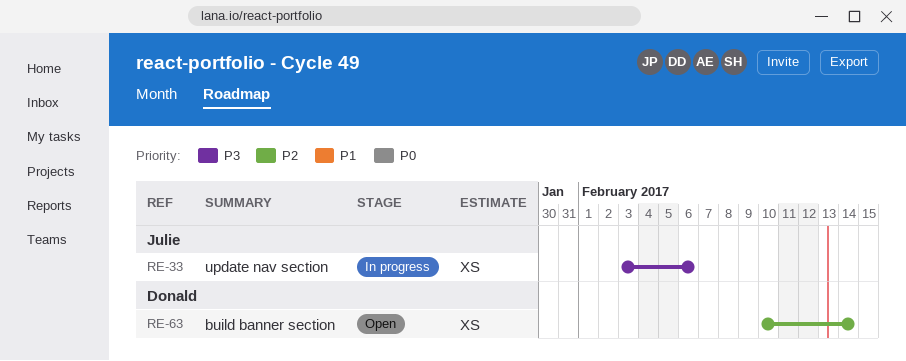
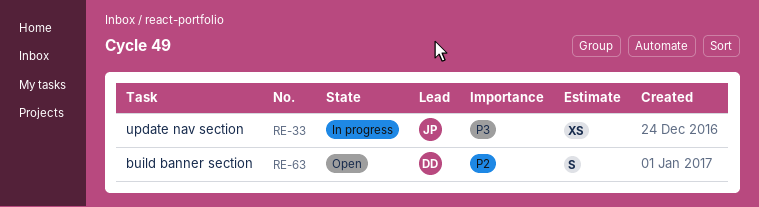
RE-63, estimate: XS -> S

